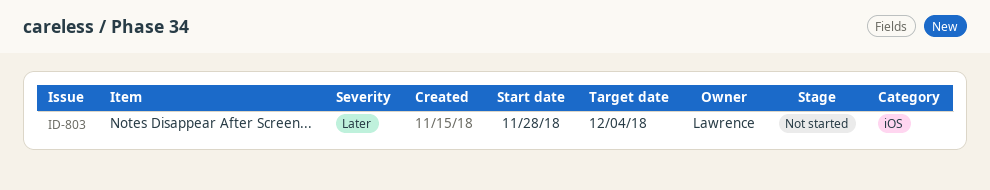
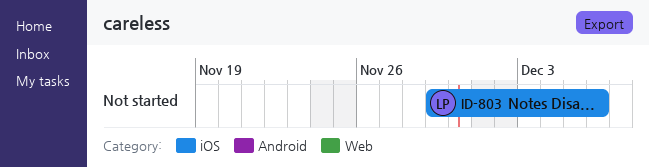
ID-803, start: Nov 28 -> Nov 29
ID-803, due: Dec 4 -> Dec 6

